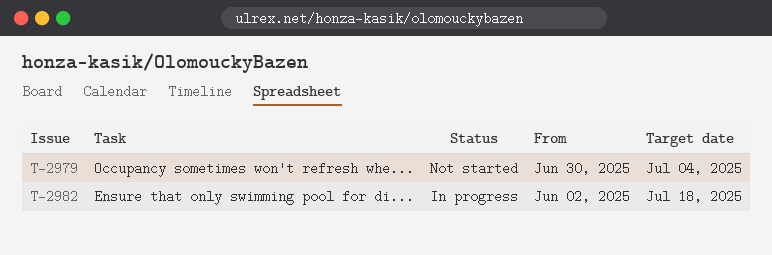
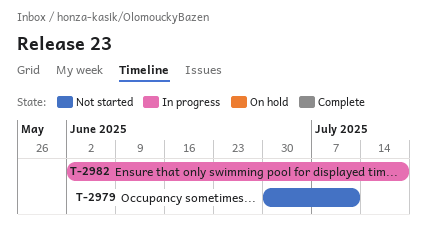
T-2979, due: Jul 4 -> Jul 11

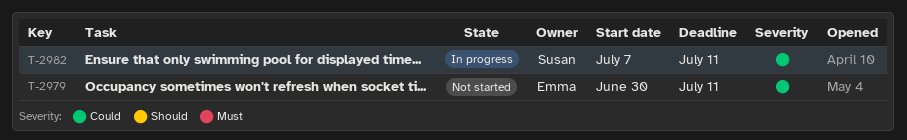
T-2982, start: Jun 2 -> Jul 7
T-2982, due: Jul 18 -> Jul 11

